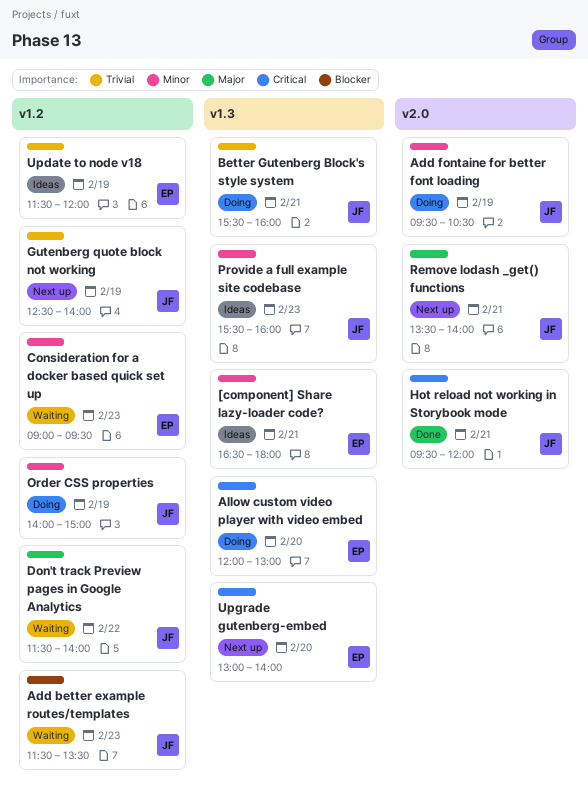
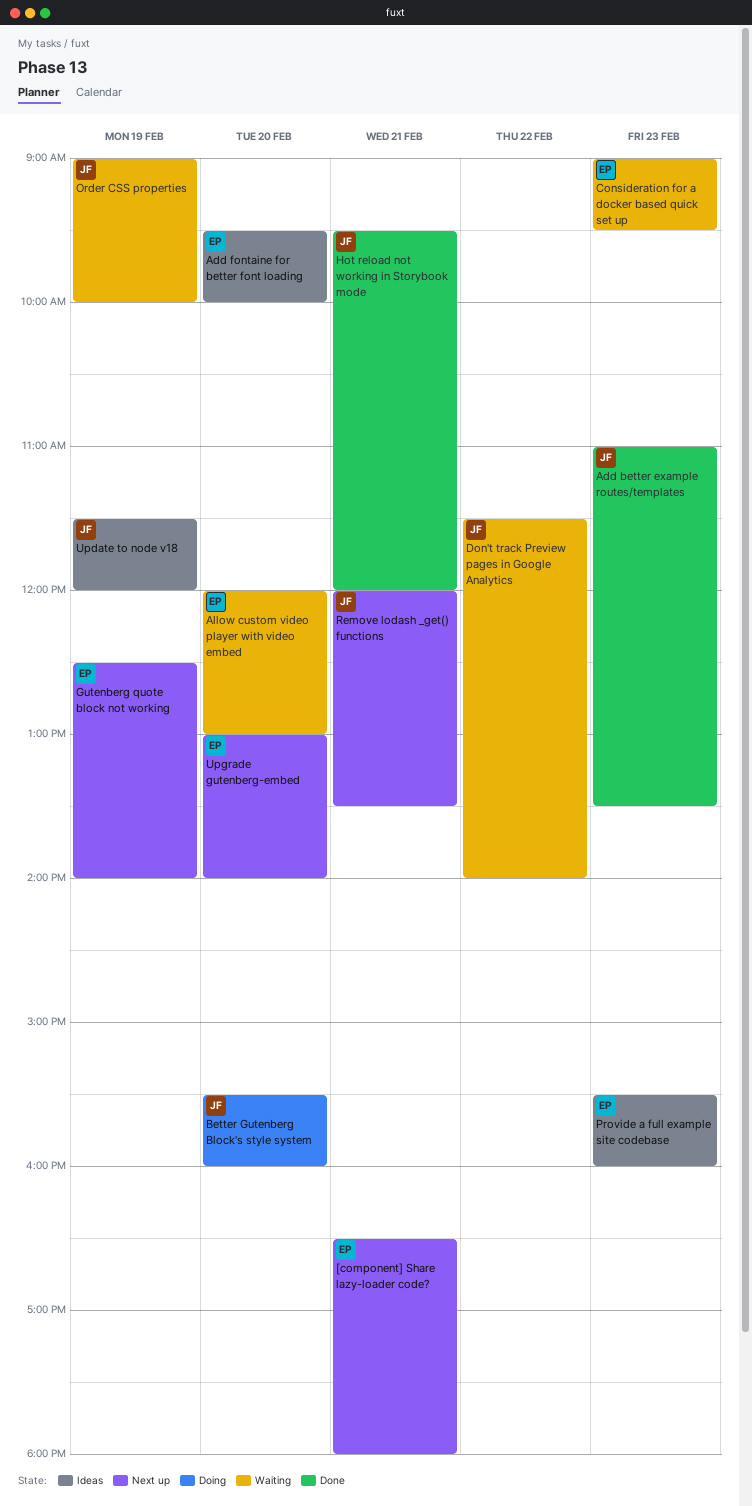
[component] Share lazy-loader code?, status: Ideas -> Next up
Add better example routes/templates, status: Waiting -> Done
Add better example routes/templates, begins: 11:30 -> 11:00
Add fontaine for better font loading, status: Doing -> Ideas
Add fontaine for better font loading, owner: JF -> EP
Add fontaine for better font loading, day: Feb 19 -> Feb 20
Add fontaine for better font loading, ends: 10:30 -> 10:00
Allow custom video player with video embed, status: Doing -> Waiting
Better Gutenberg Block's style system, day: Feb 21 -> Feb 20
Gutenberg quote block not working, owner: JF -> EP
Order CSS properties, status: Doing -> Waiting
Order CSS properties, begins: 14:00 -> 09:00
Order CSS properties, ends: 15:00 -> 10:00
Provide a full example site codebase, owner: JF -> EP
Remove lodash _get() functions, begins: 13:30 -> 12:00
Remove lodash _get() functions, ends: 14:00 -> 13:30
Update to node v18, owner: EP -> JF

